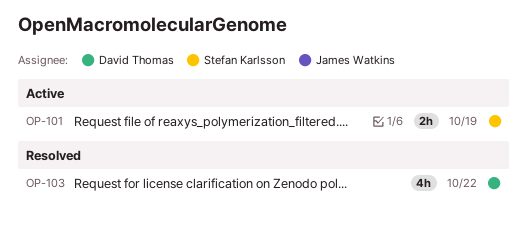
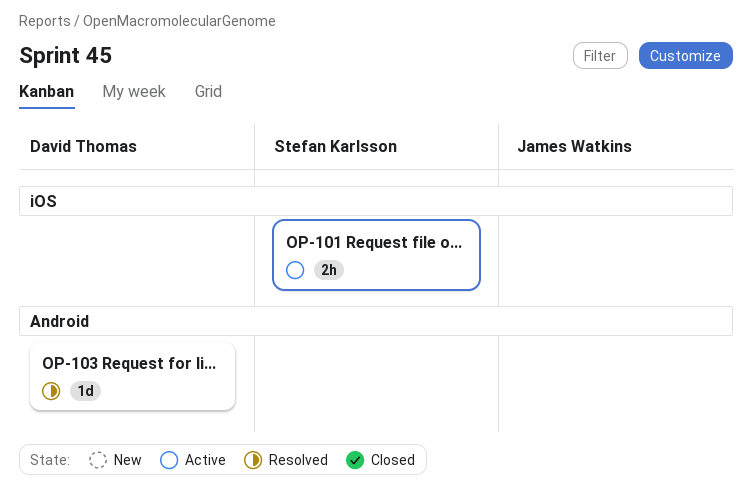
OP-103, estimate: 4h -> 1d

